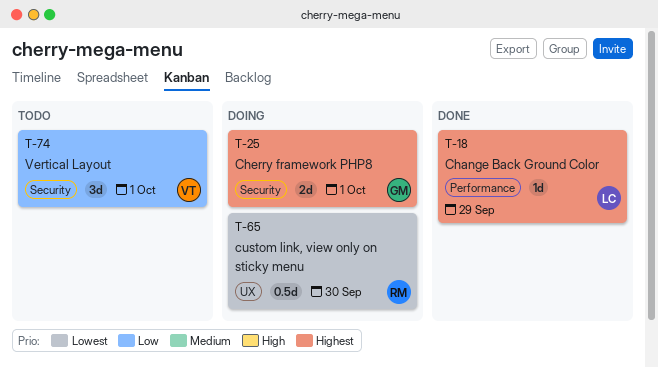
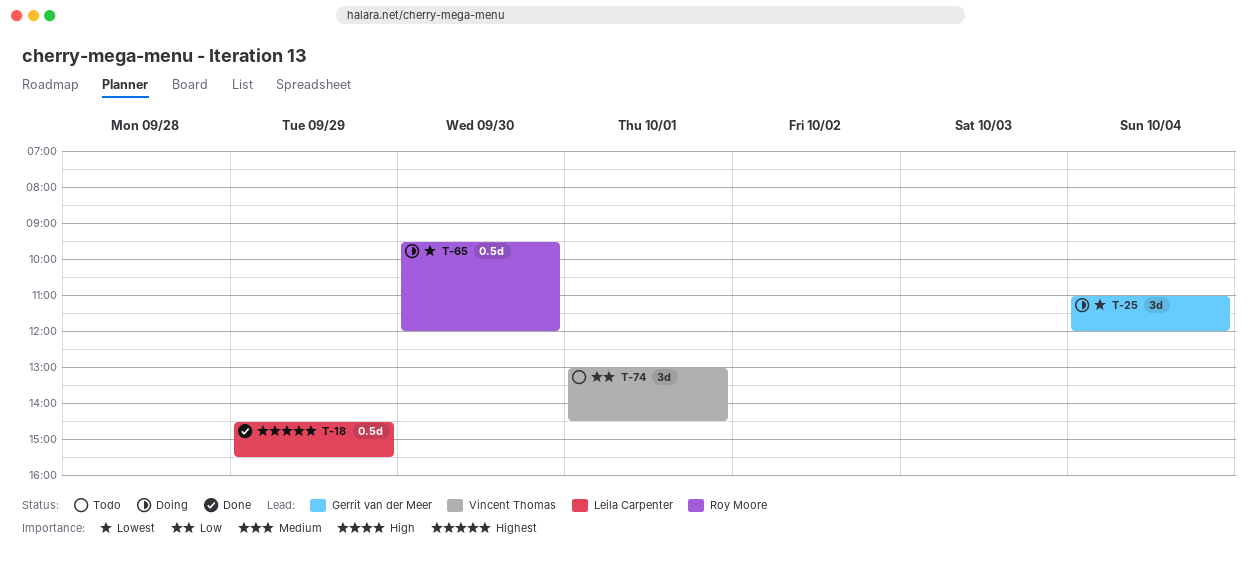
T-18, estimate: 1d -> 0.5d
T-25, priority: Highest -> Lowest
T-25, estimate: 2d -> 3d
T-25, day: Oct 1 -> Oct 4

